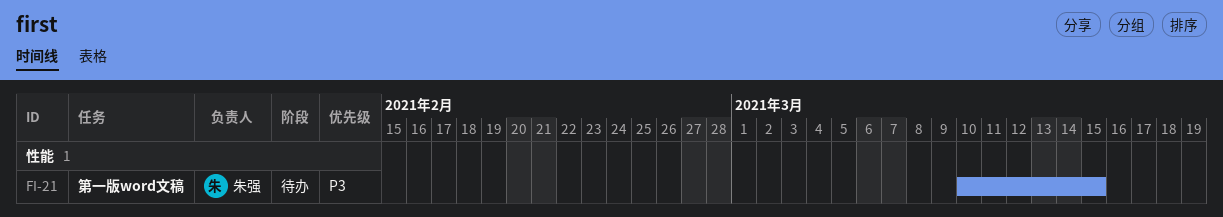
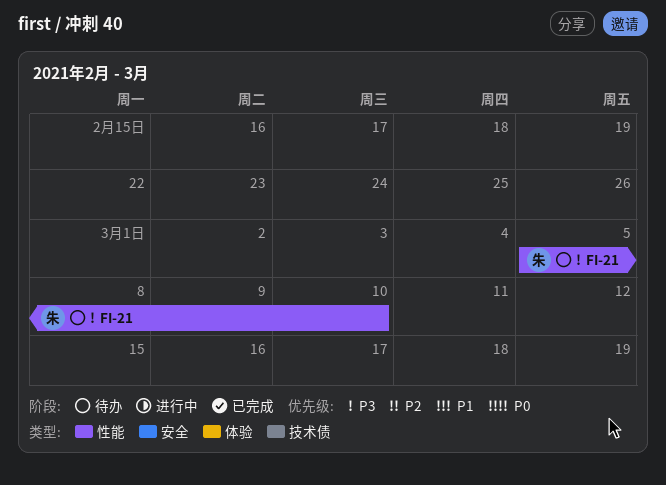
FI-21, start: Mar 10 -> Mar 5
FI-21, due: Mar 15 -> Mar 10

